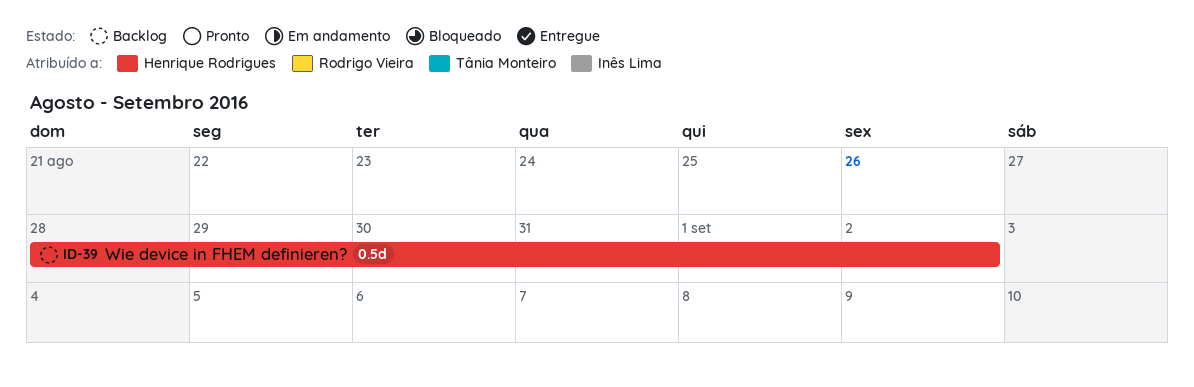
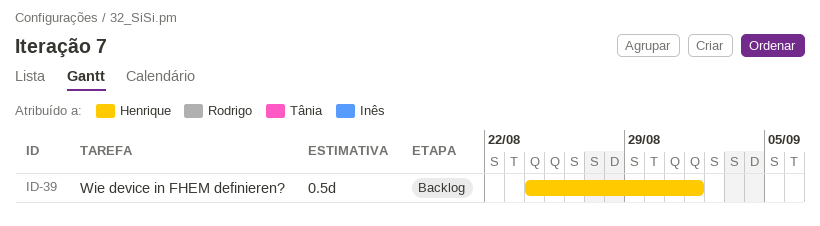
ID-39, start: Aug 28 -> Aug 24
ID-39, due: Sep 2 -> Sep 1

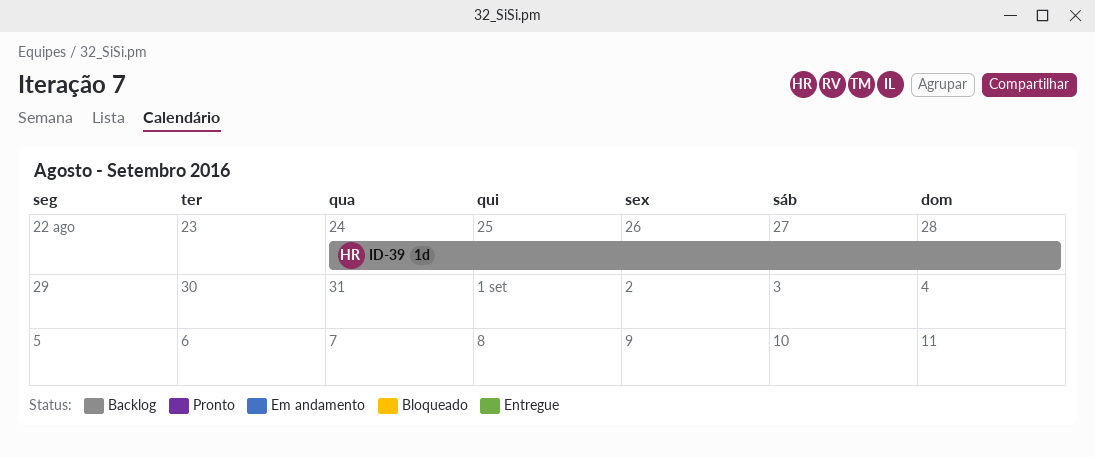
ID-39, estimate: 0.5d -> 1d
ID-39, due: Sep 1 -> Aug 28

